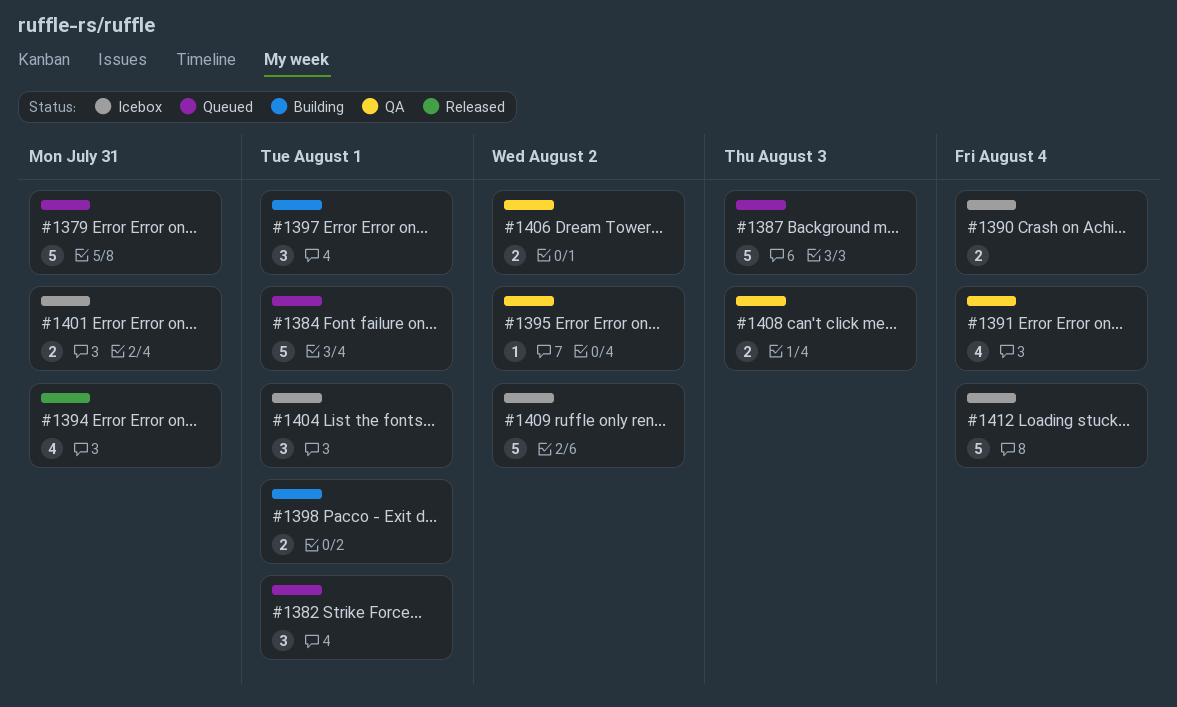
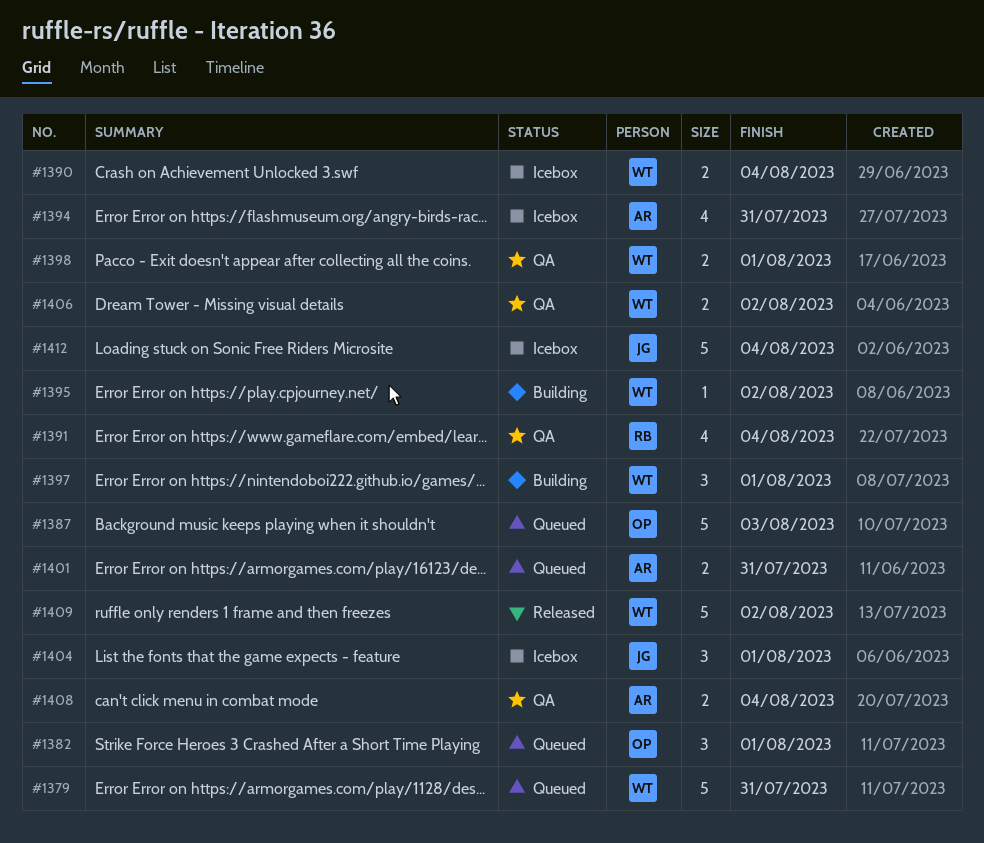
#1384: present -> none
#1394, status: Released -> Icebox
#1395, status: QA -> Building
#1398, status: Building -> QA
#1401, status: Icebox -> Queued
#1408, due: Aug 3 -> Aug 4
#1409, status: Icebox -> Released

